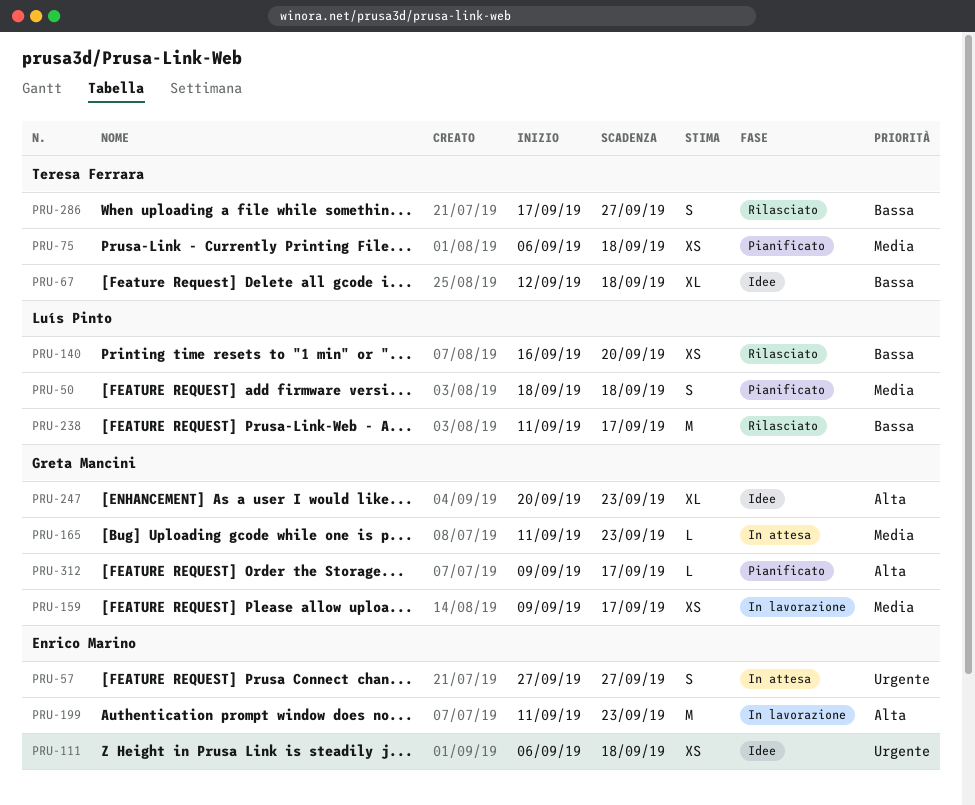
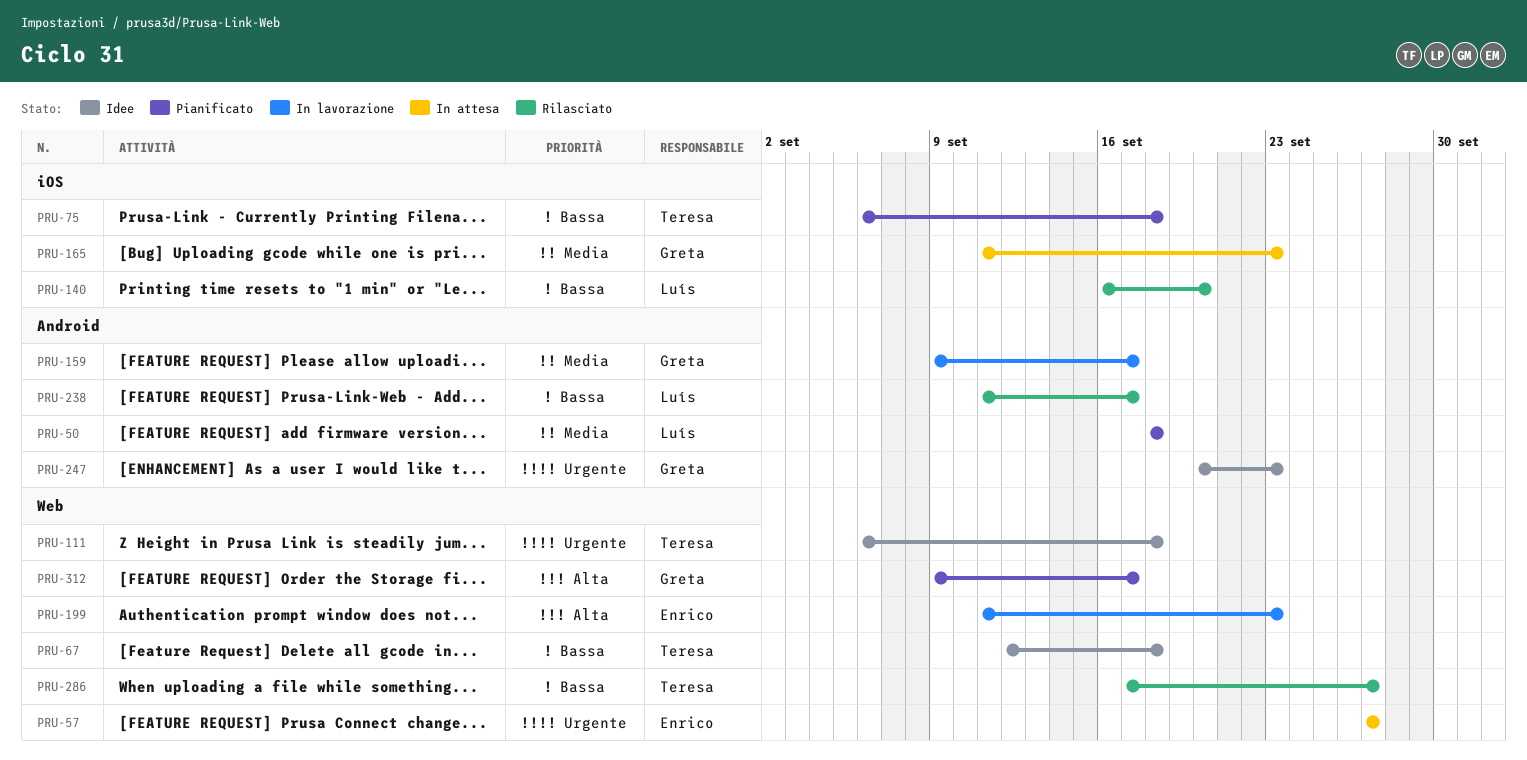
PRU-75, priority: Media -> Bassa
PRU-111, owner: Enrico Marino -> Teresa Ferrara
PRU-247, priority: Alta -> Urgente

